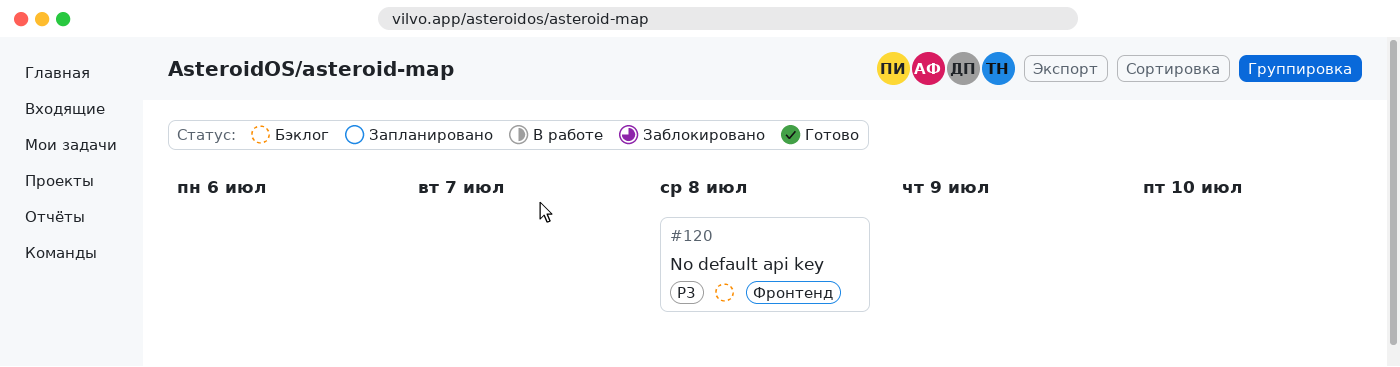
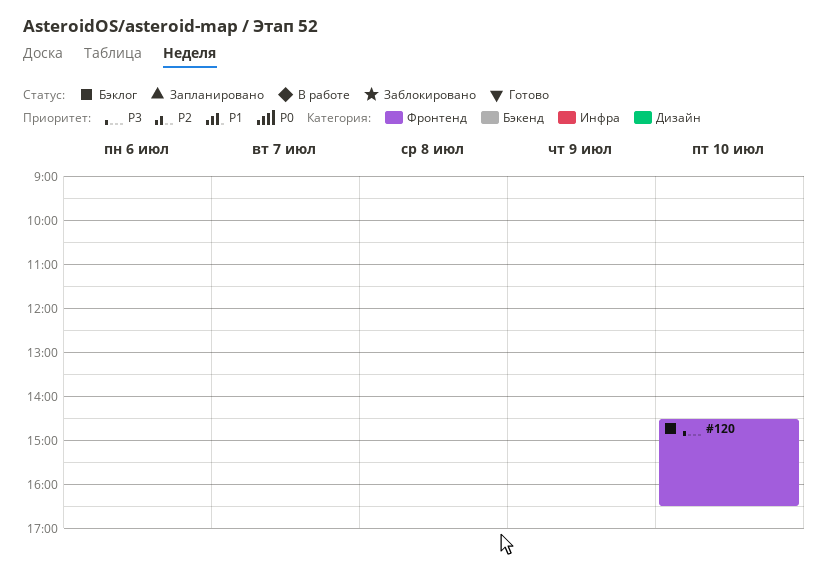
#120, day: Jul 8 -> Jul 10

